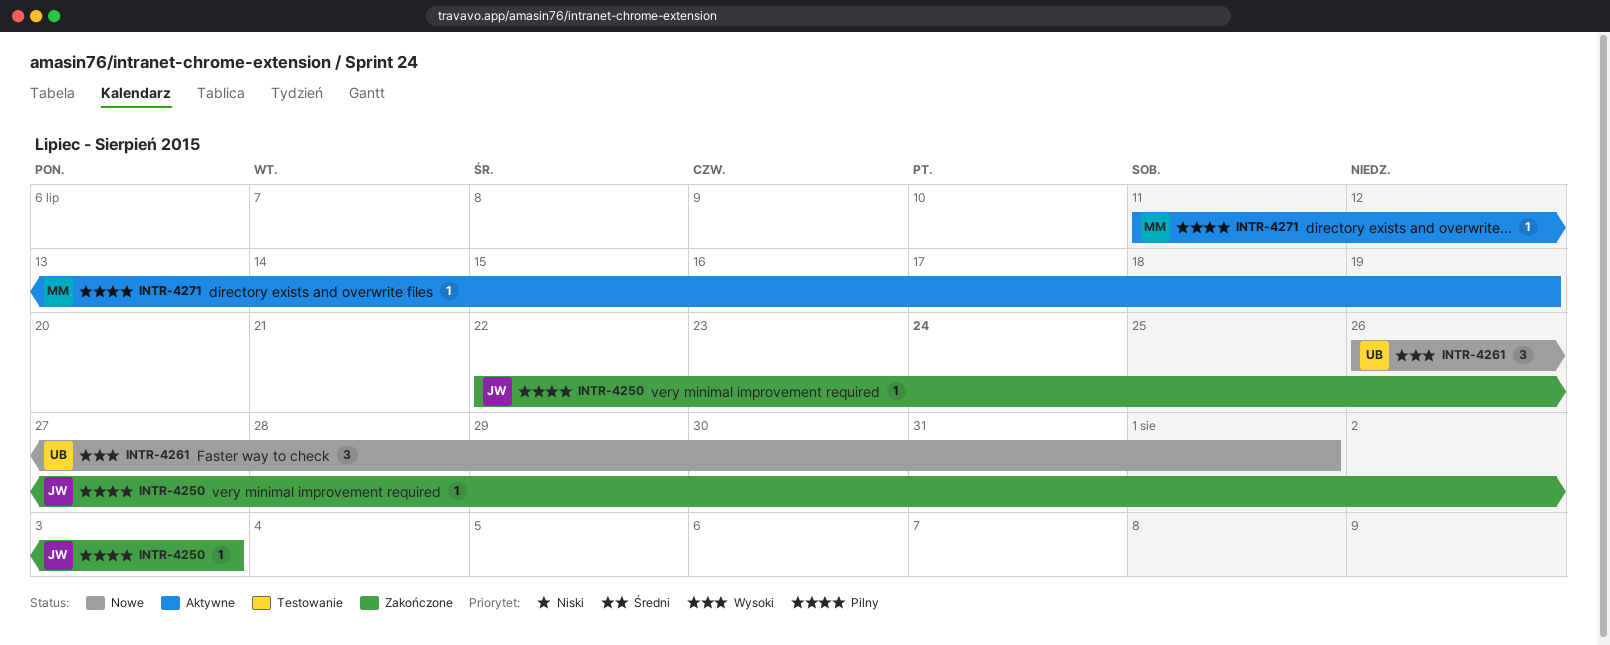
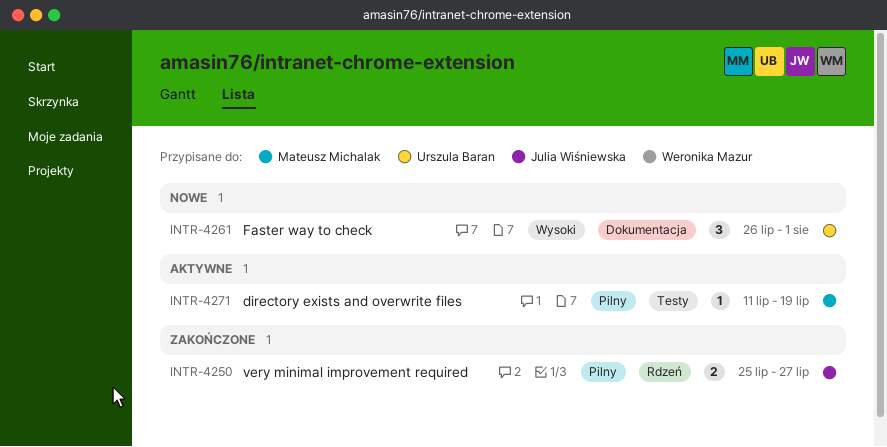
INTR-4250, estimate: 1 -> 2
INTR-4250, start: Jul 22 -> Jul 25
INTR-4250, due: Aug 3 -> Jul 27

